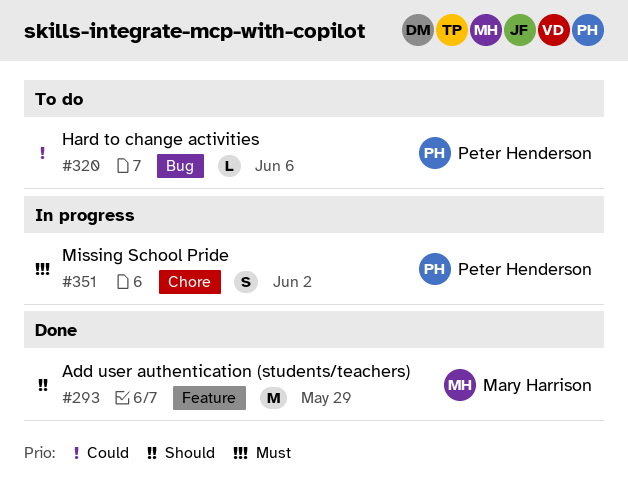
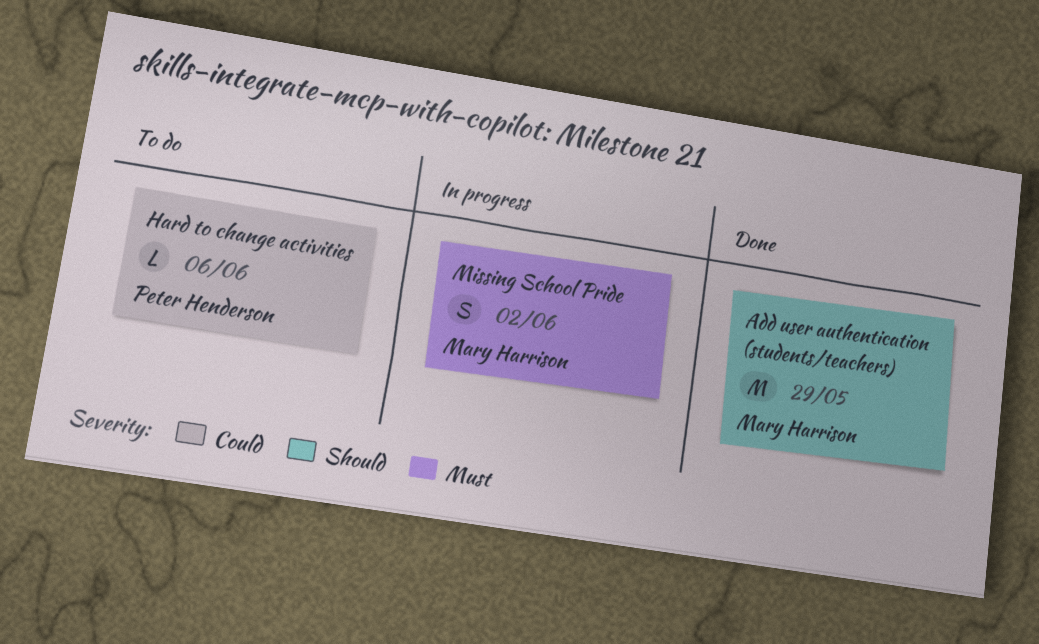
Missing School Pride, owner: Peter Henderson -> Mary Harrison

